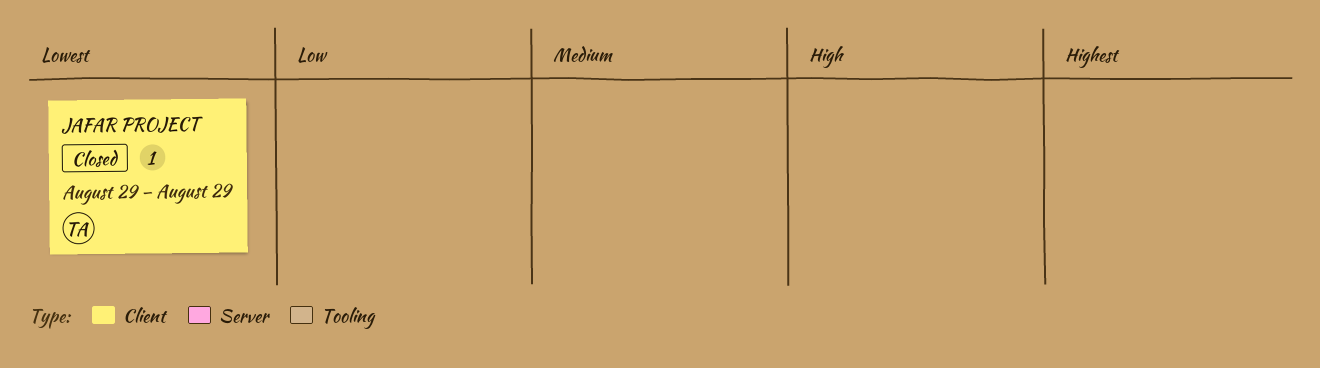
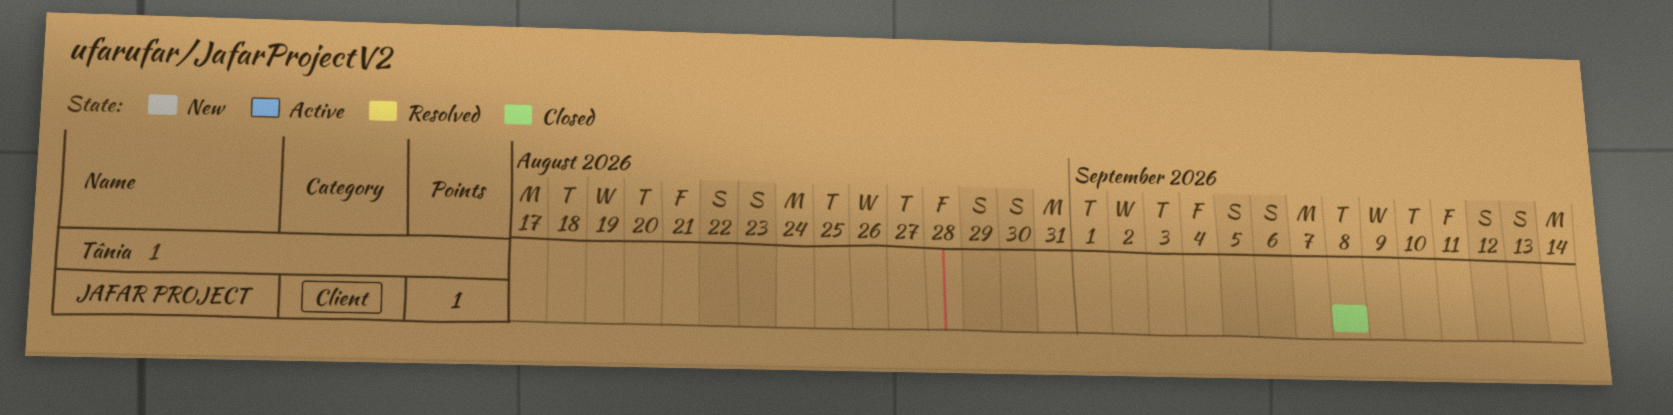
JAFAR PROJECT, start: Aug 29 -> Sep 8
JAFAR PROJECT, due: Aug 29 -> Sep 8

